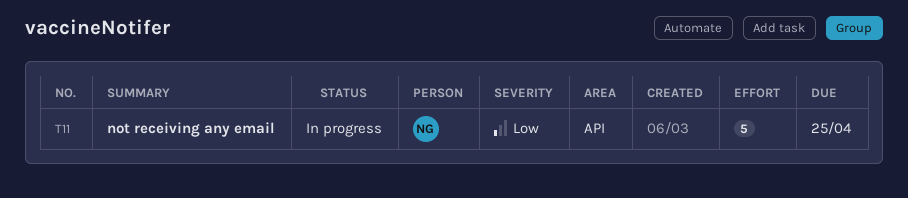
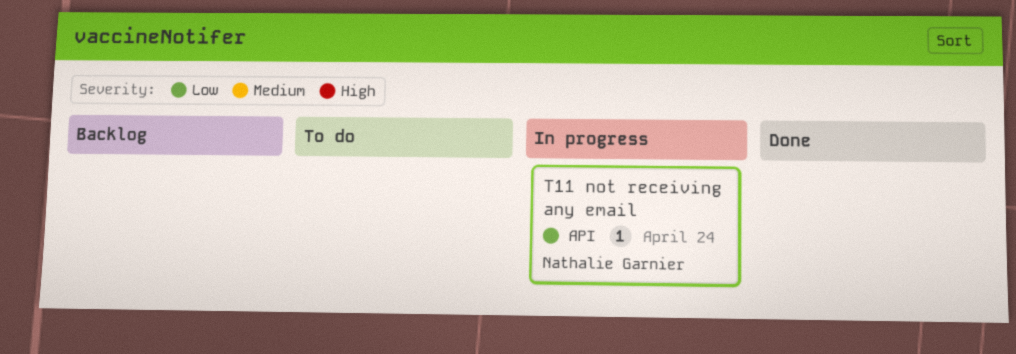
T11, estimate: 5 -> 1
T11, due: Apr 25 -> Apr 24

